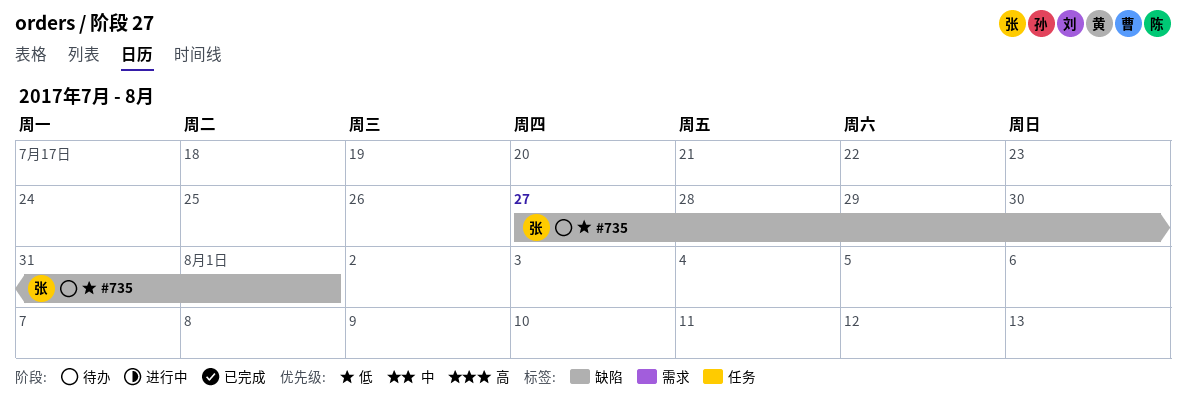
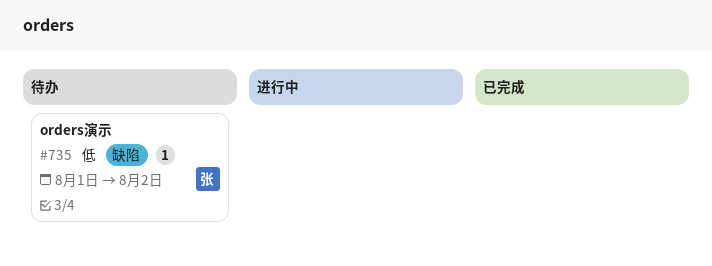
#735, start: Jul 27 -> Aug 1
#735, due: Aug 1 -> Aug 2

